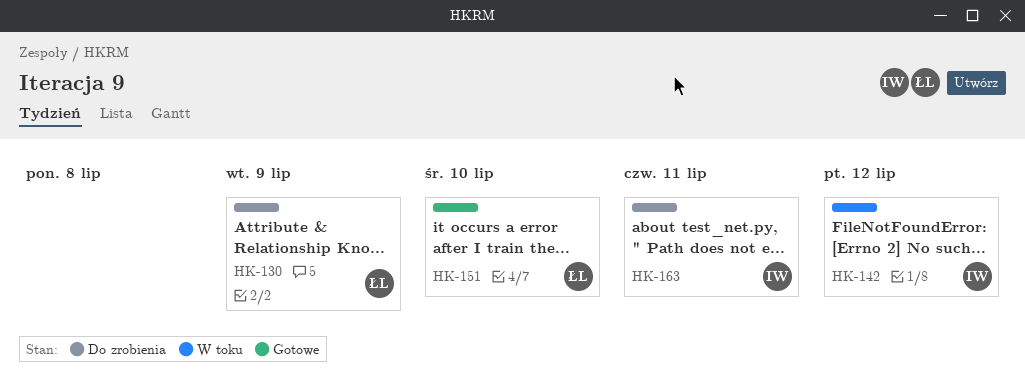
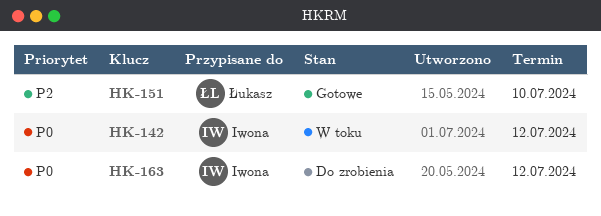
HK-130: present -> none
HK-163, due: Jul 11 -> Jul 12

